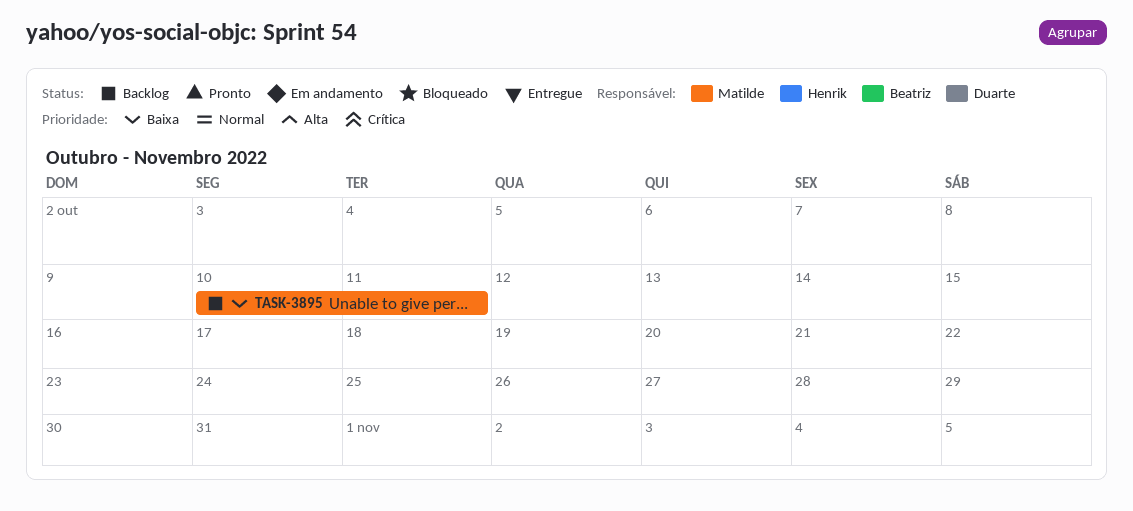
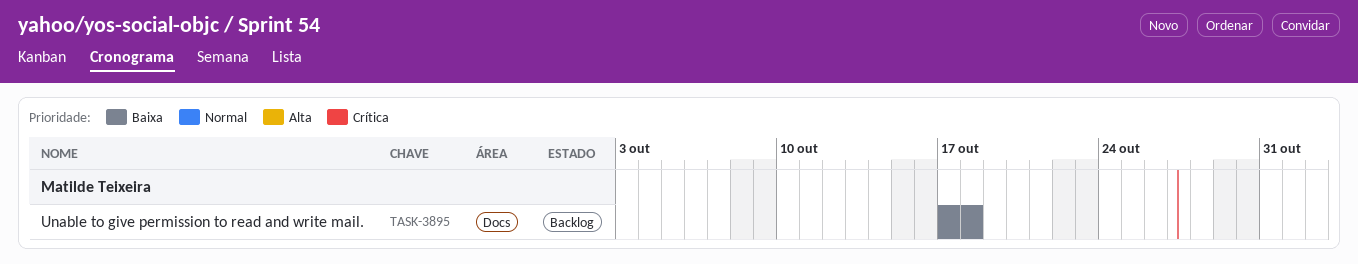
TASK-3895, start: Oct 10 -> Oct 17
TASK-3895, due: Oct 11 -> Oct 18

